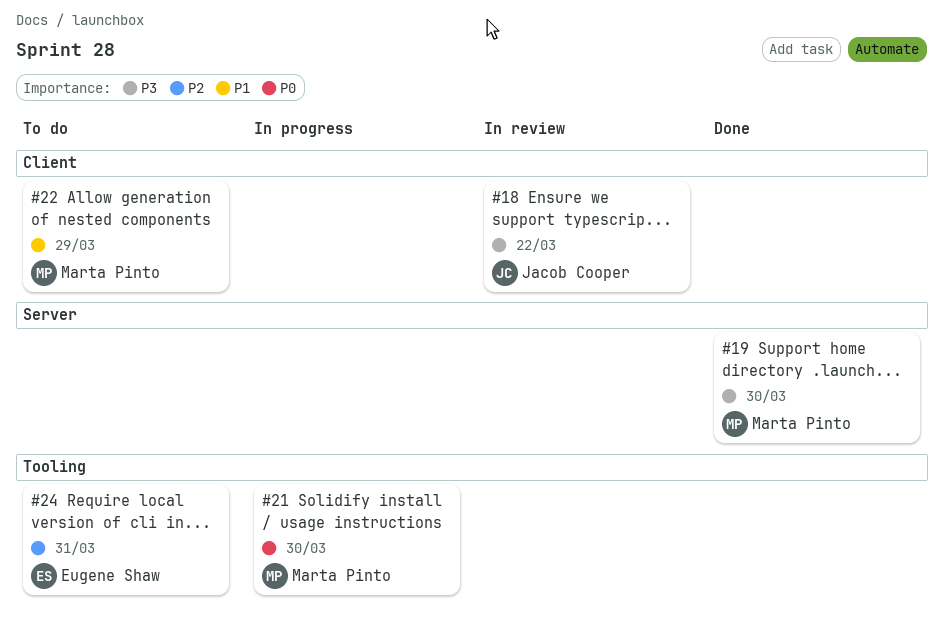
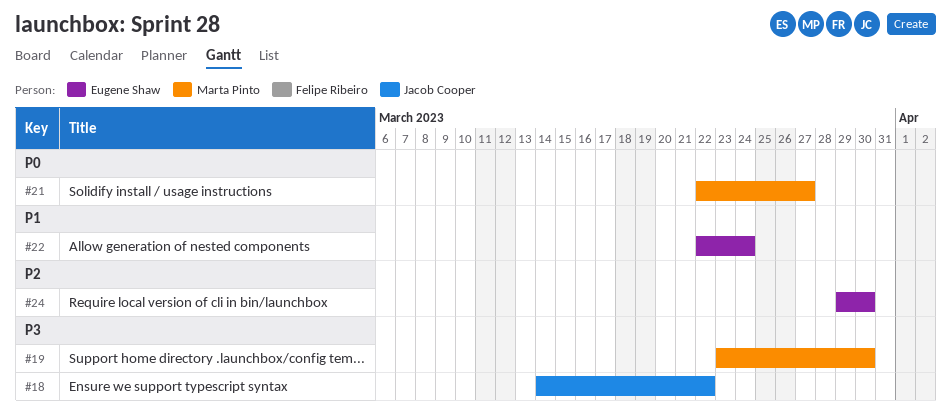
#21, due: Mar 30 -> Mar 27
#22, owner: Marta Pinto -> Eugene Shaw
#22, due: Mar 29 -> Mar 24
#24, due: Mar 31 -> Mar 30

